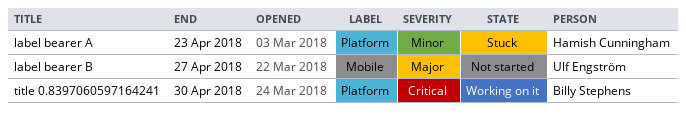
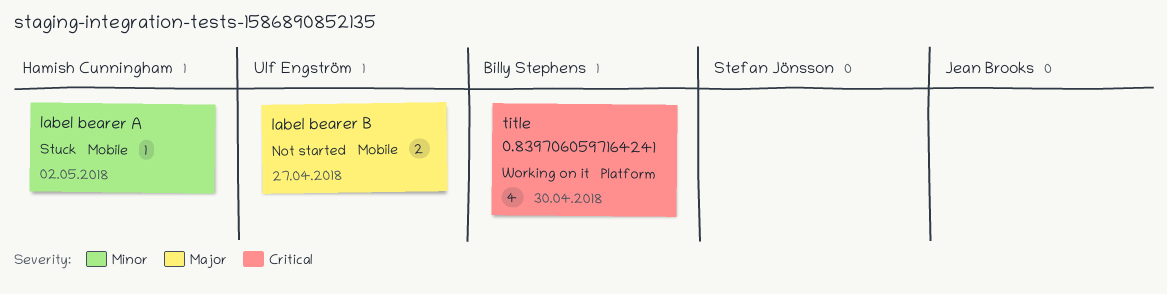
label bearer A, label: Platform -> Mobile
label bearer A, due: Apr 23 -> May 2

